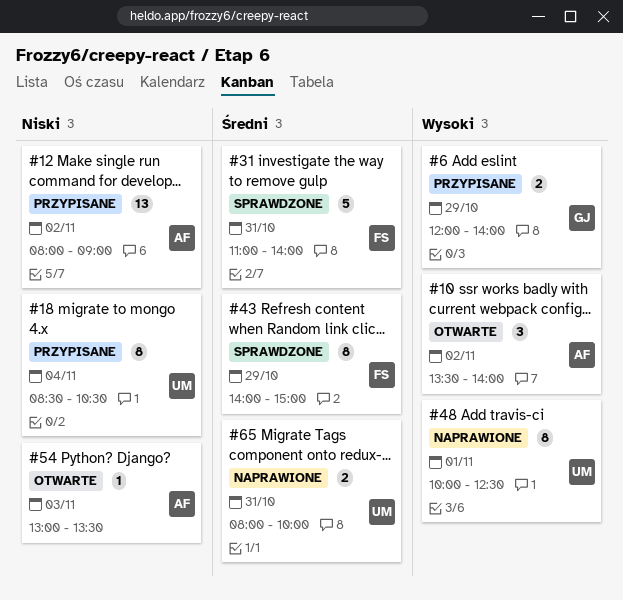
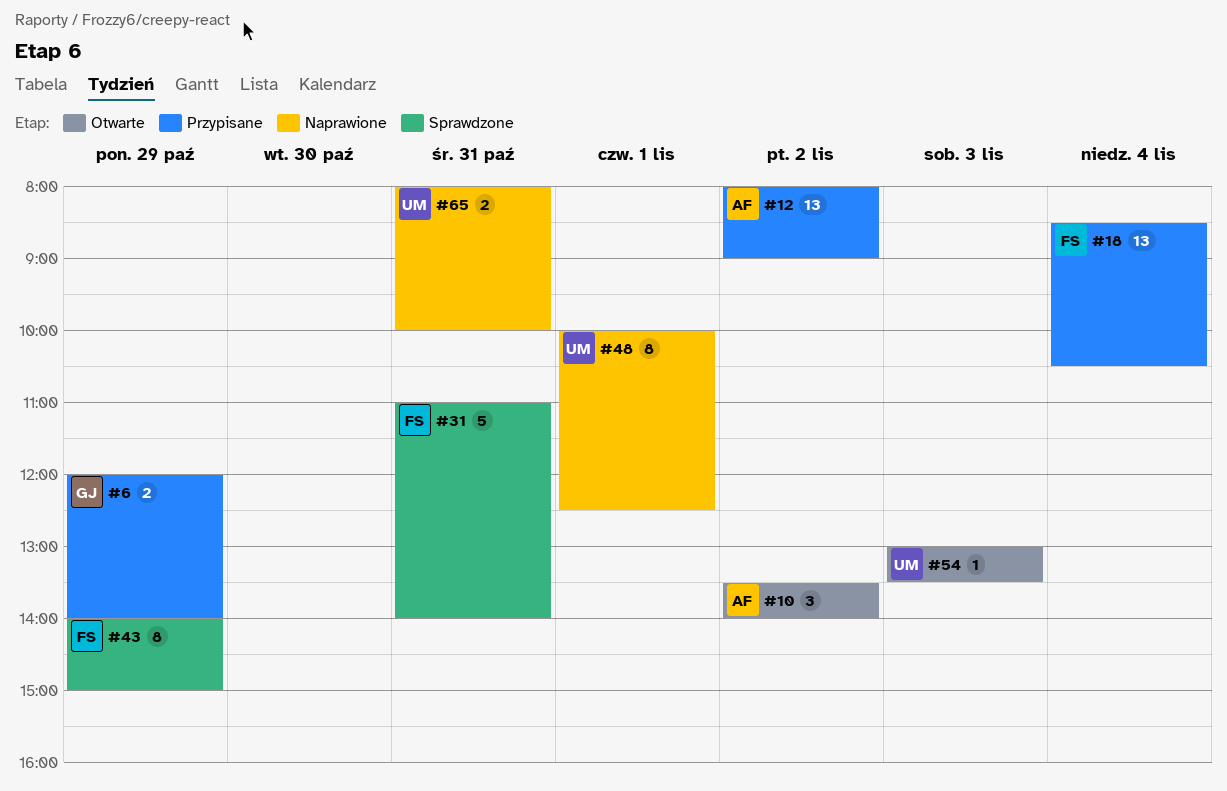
#18, owner: UM -> FS
#18, estimate: 8 -> 13
#54, owner: AF -> UM

